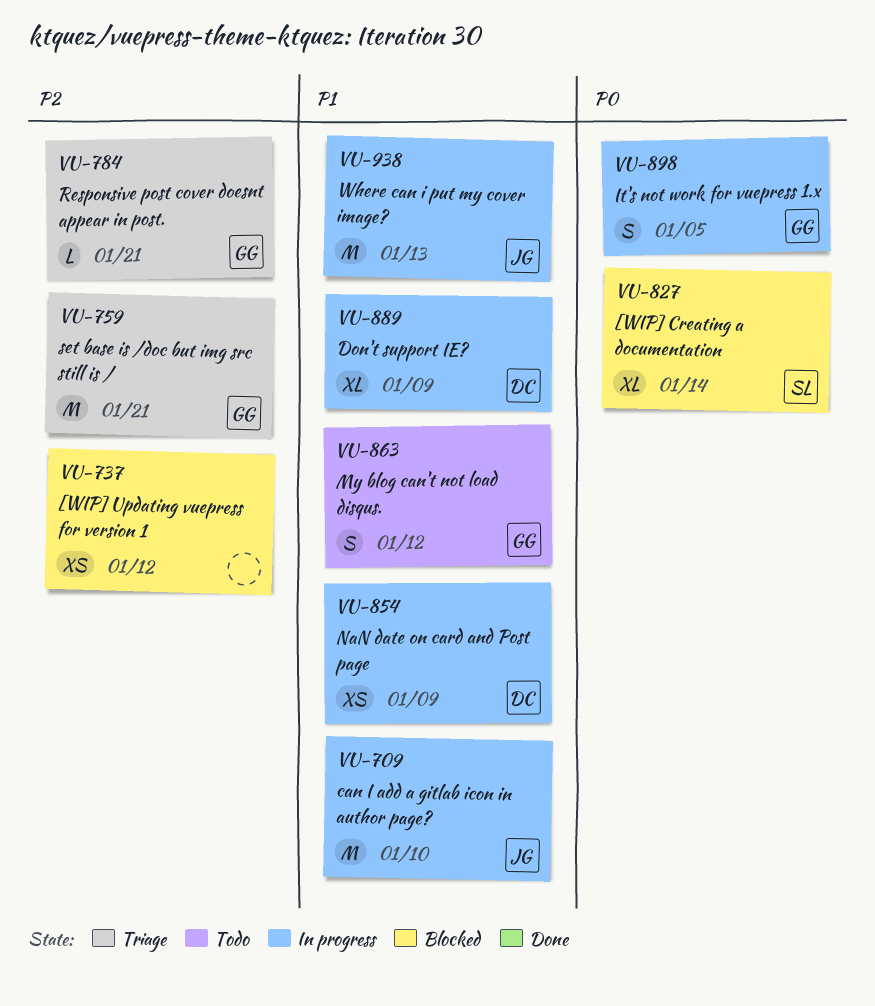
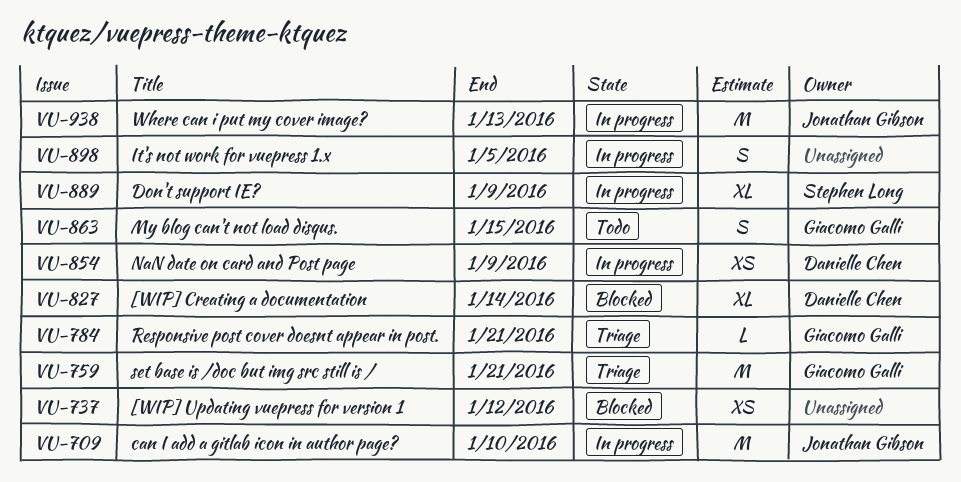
VU-827, owner: Stephen Long -> Danielle Chen
VU-863, due: Jan 12 -> Jan 15
VU-889, owner: Danielle Chen -> Stephen Long
VU-898, owner: Giacomo Galli -> none

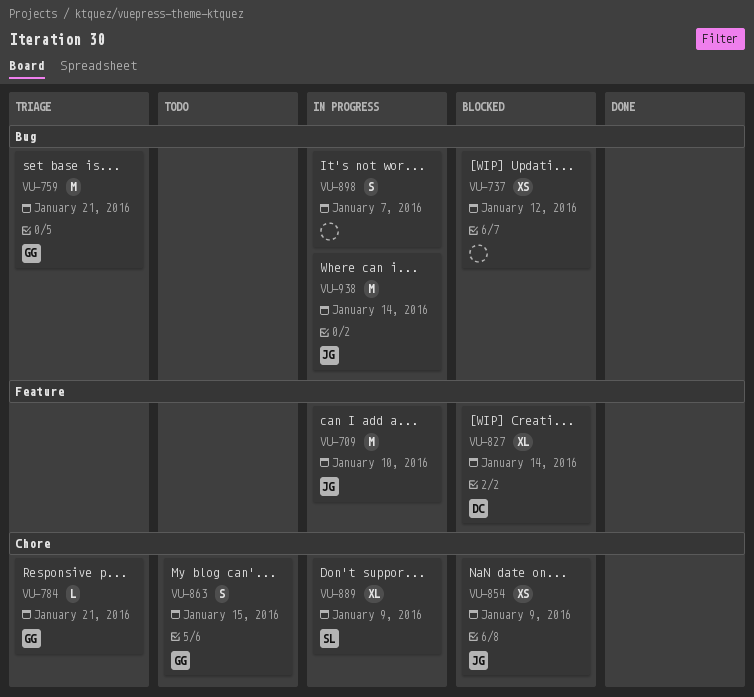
VU-854, status: In progress -> Blocked
VU-854, owner: Danielle Chen -> Jonathan Gibson
VU-898, due: Jan 5 -> Jan 7
VU-938, due: Jan 13 -> Jan 14

